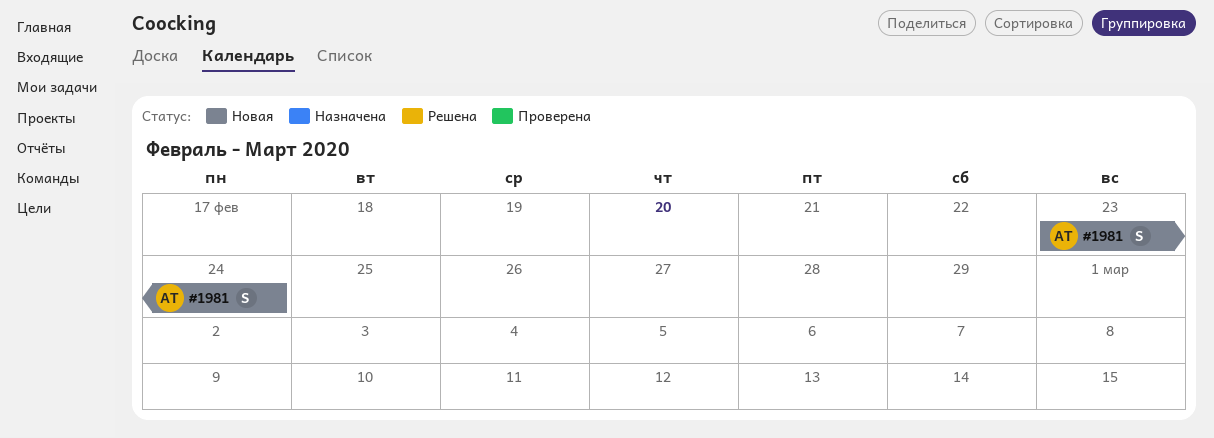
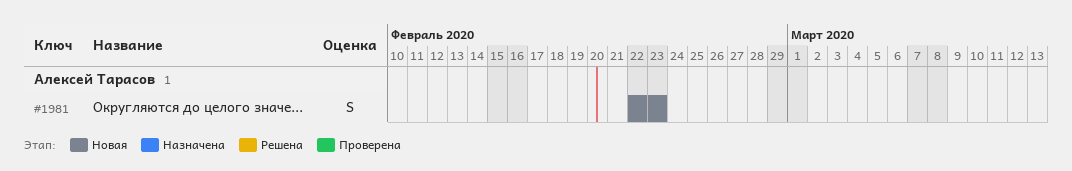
#1981, start: Feb 23 -> Feb 22
#1981, due: Feb 24 -> Feb 23

